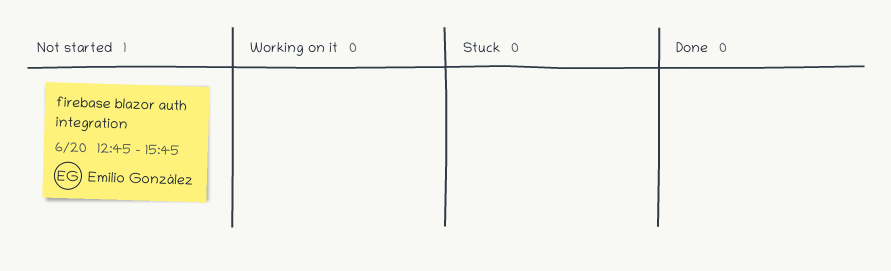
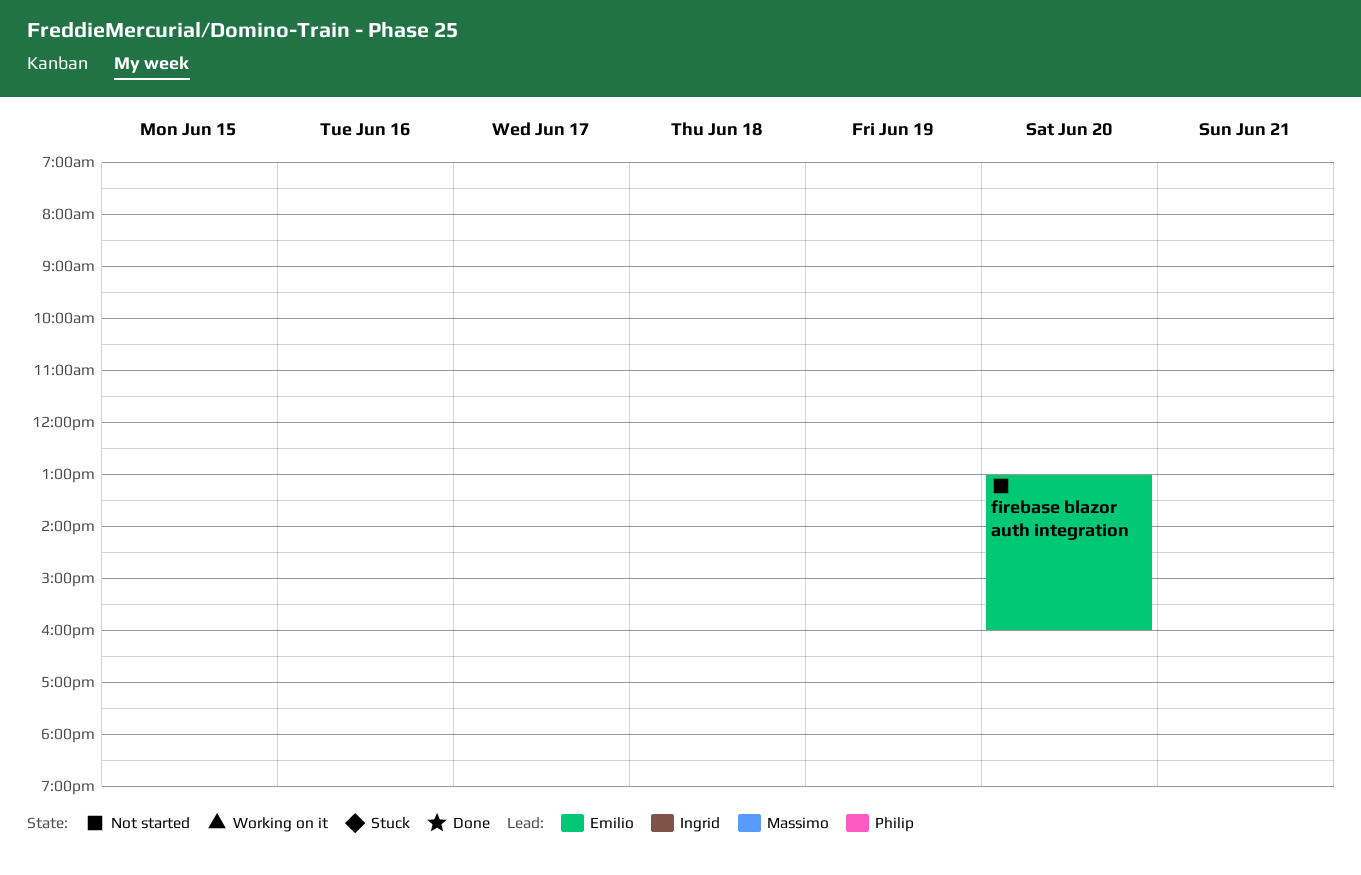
firebase blazor auth integration, begins: 12:45 -> 13:00
firebase blazor auth integration, ends: 15:45 -> 16:00

